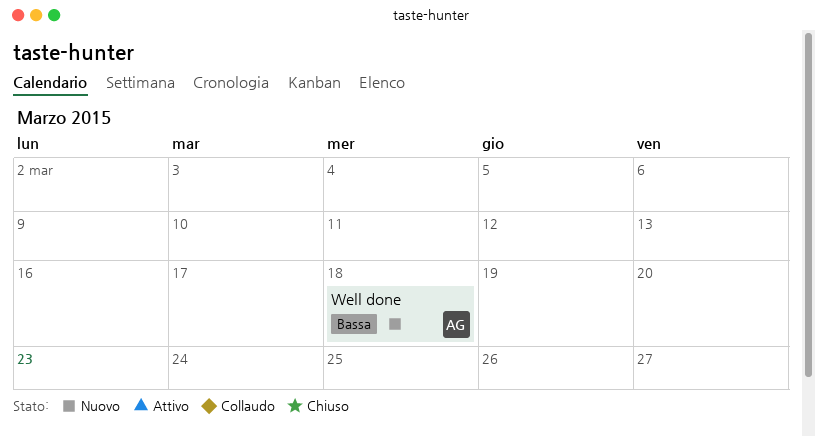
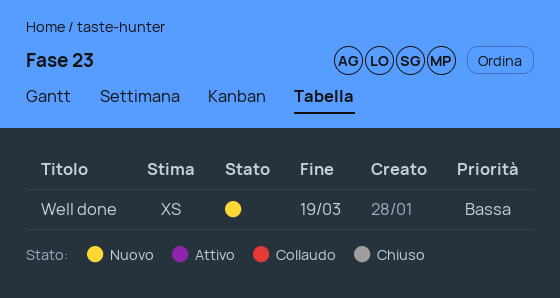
Well done, due: Mar 18 -> Mar 19

